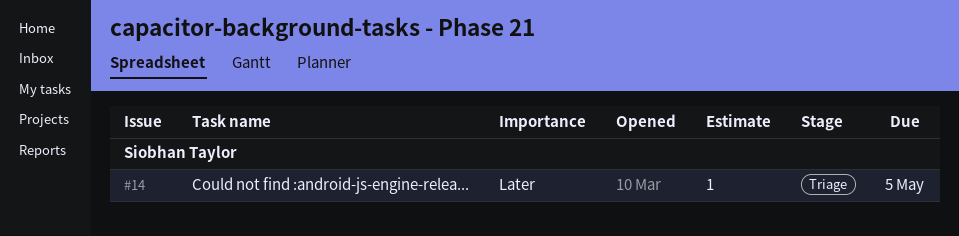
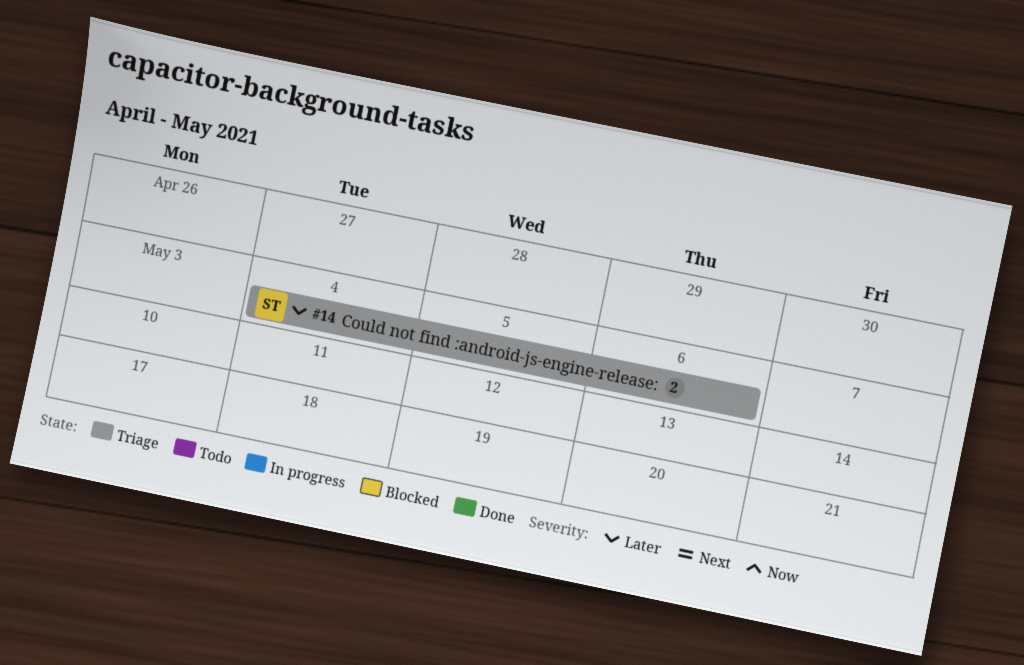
#14, estimate: 1 -> 2
#14, due: May 5 -> May 6

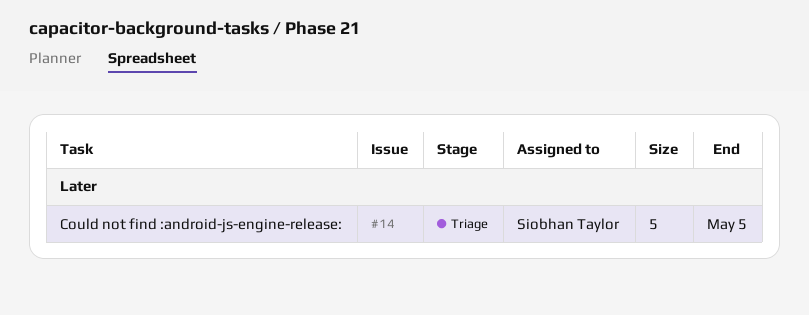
#14, estimate: 2 -> 5
#14, due: May 6 -> May 5

